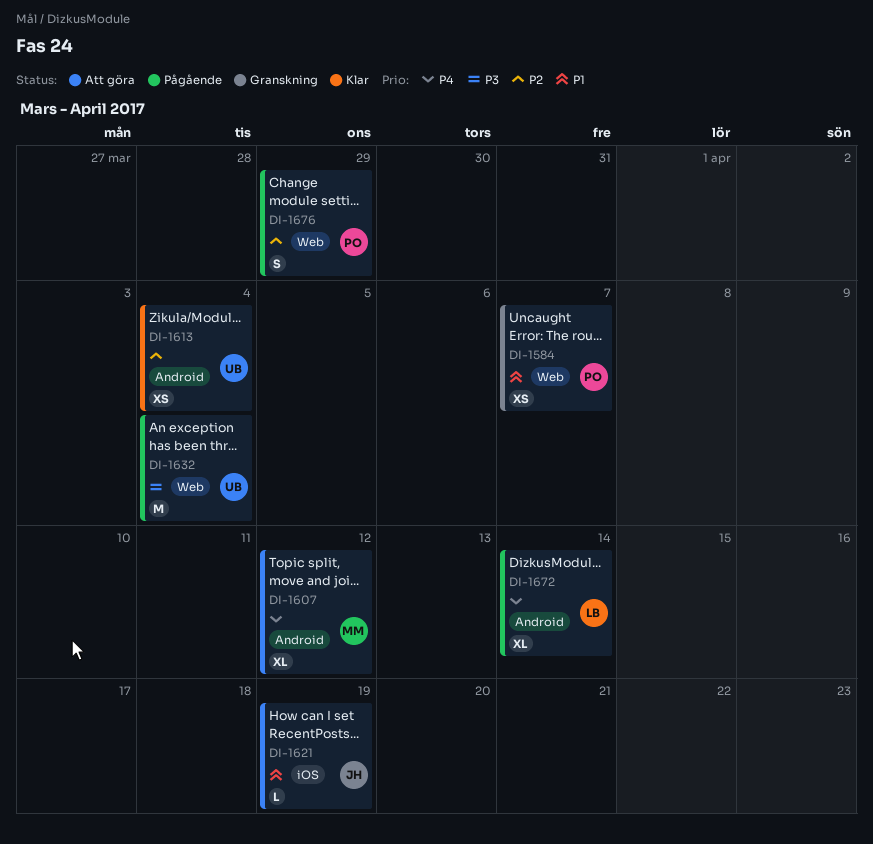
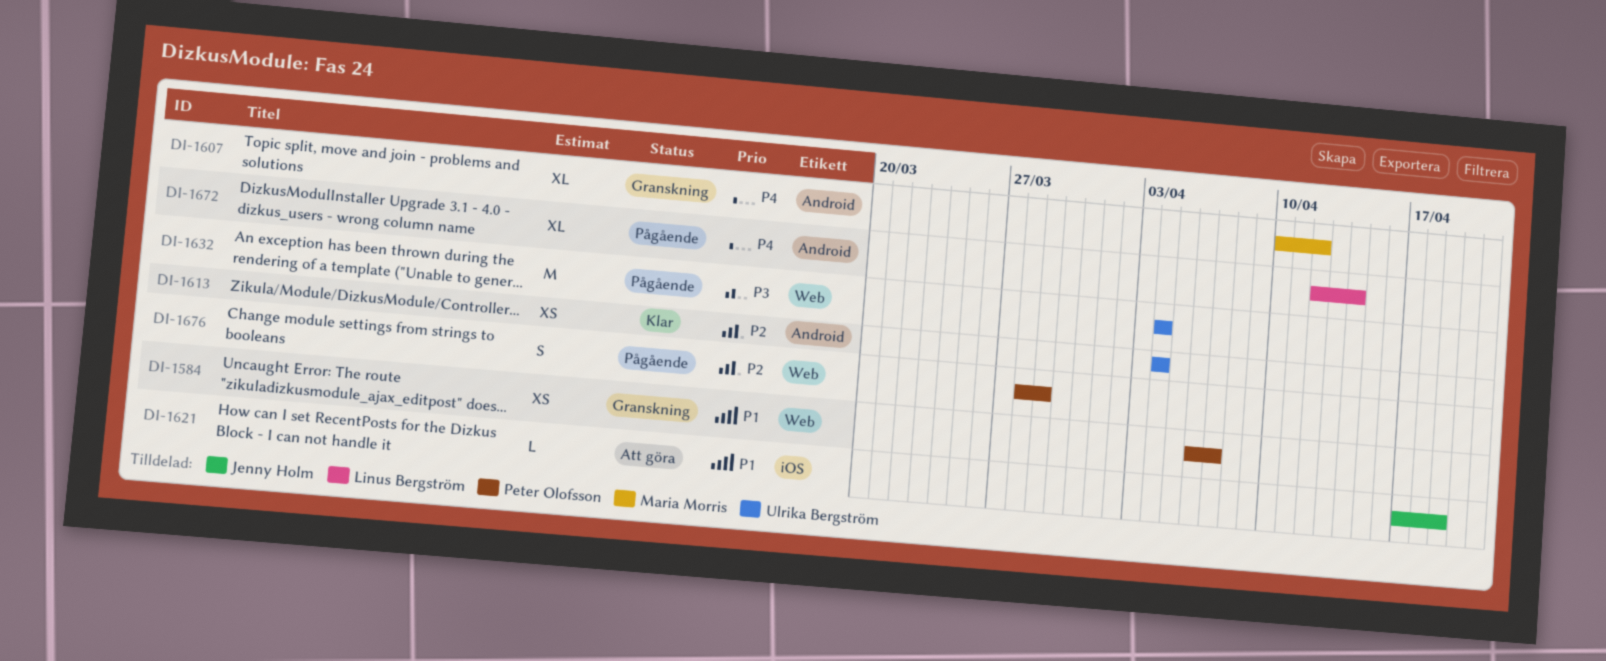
DI-1607, status: Att göra -> Granskning

